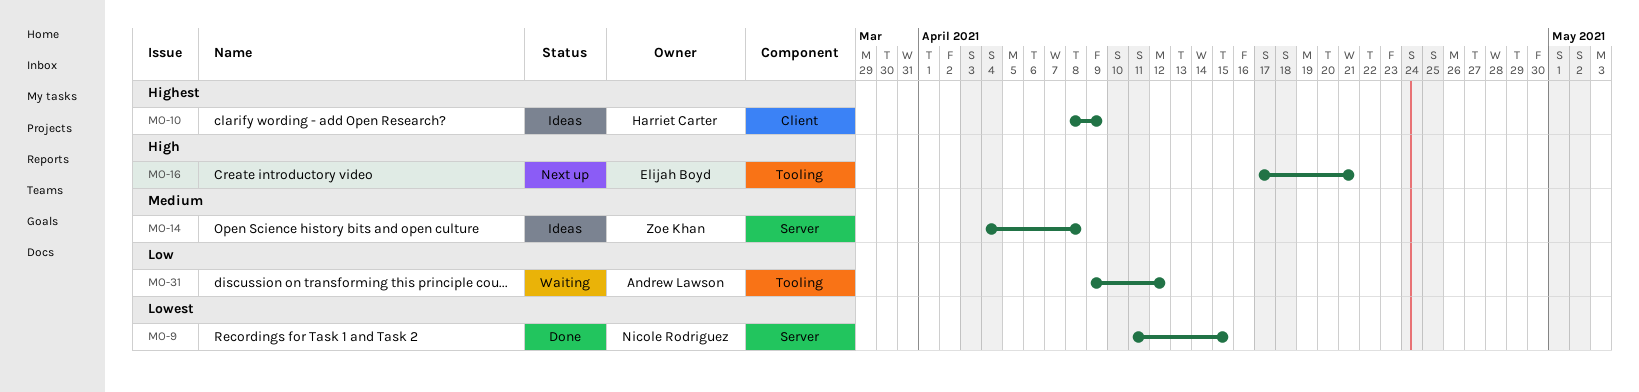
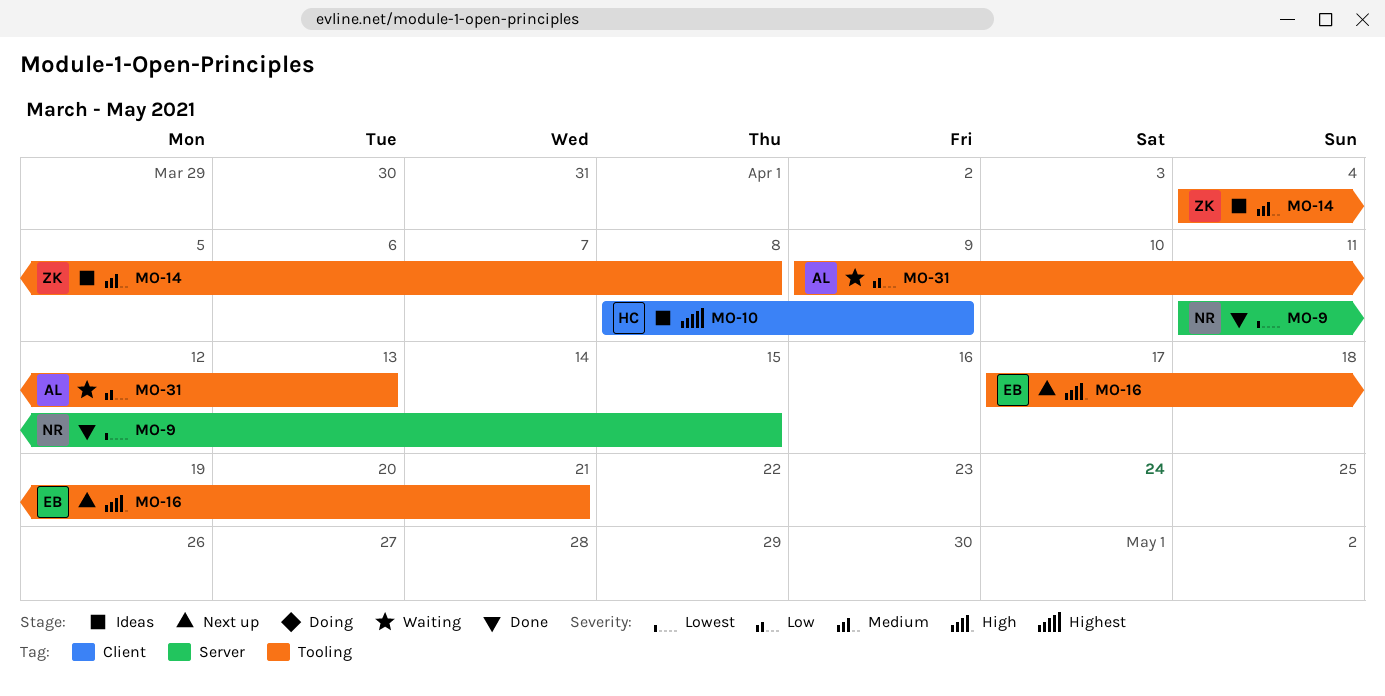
MO-14, label: Server -> Tooling
MO-31, due: Apr 12 -> Apr 13

